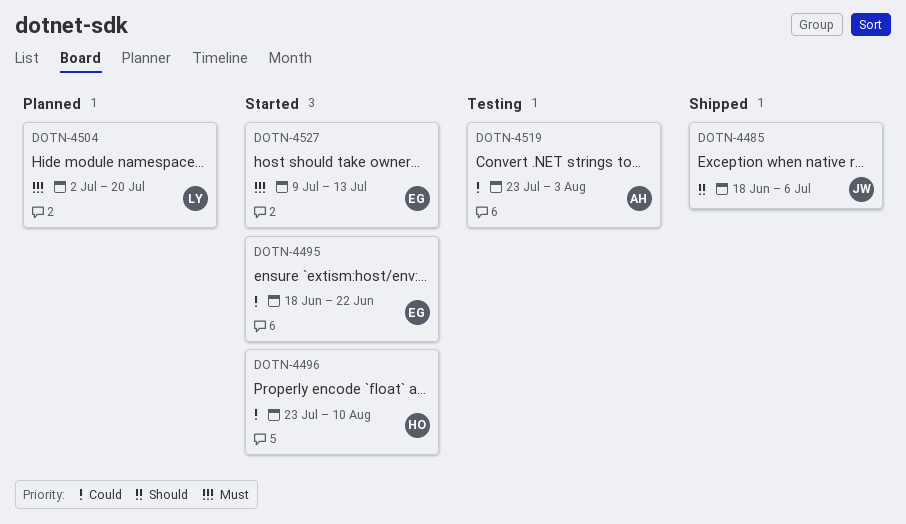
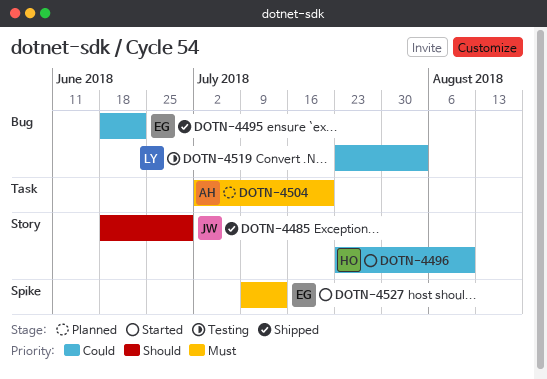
DOTN-4485, due: Jul 6 -> Jun 29
DOTN-4495, status: Started -> Shipped
DOTN-4504, owner: LY -> AH
DOTN-4519, owner: AH -> LY

